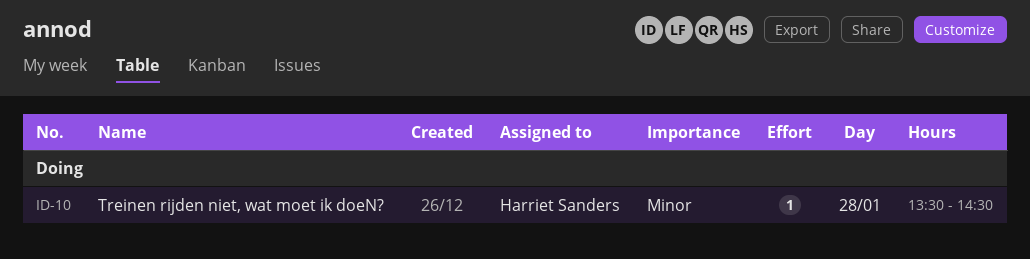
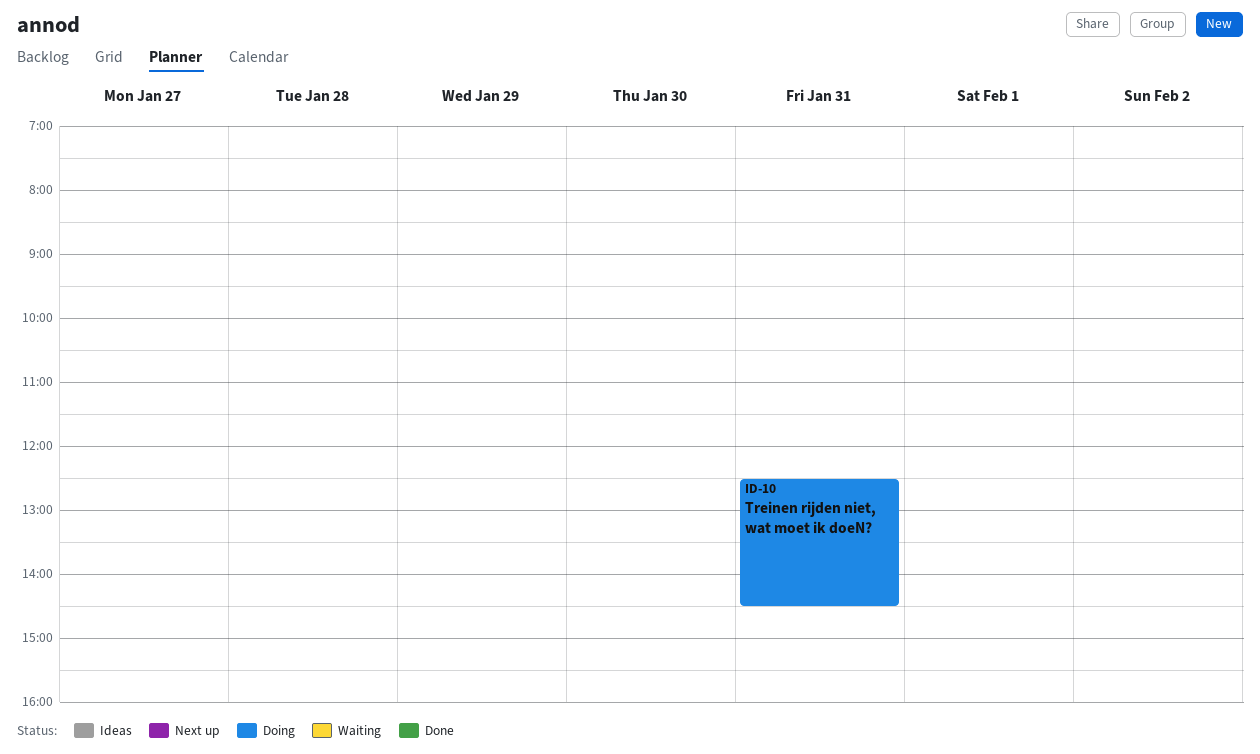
ID-10, day: Jan 28 -> Jan 31
ID-10, begins: 13:30 -> 12:30

